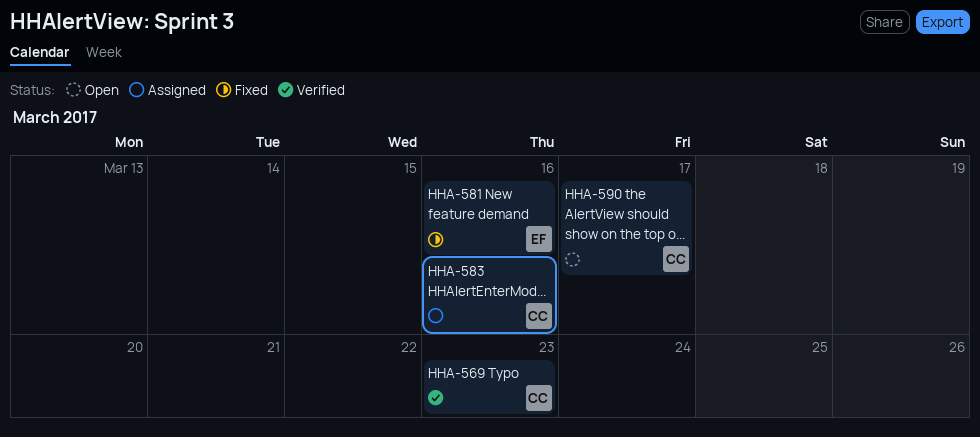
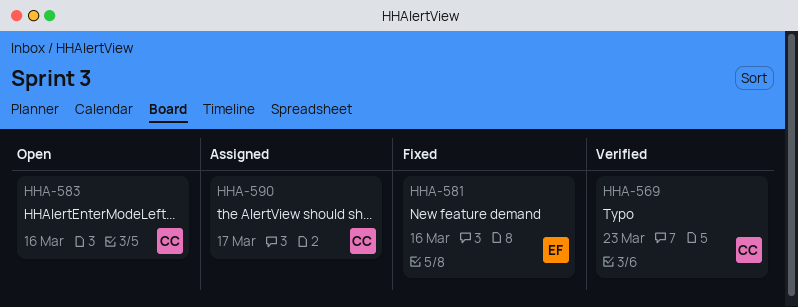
HHA-583, status: Assigned -> Open
HHA-590, status: Open -> Assigned

